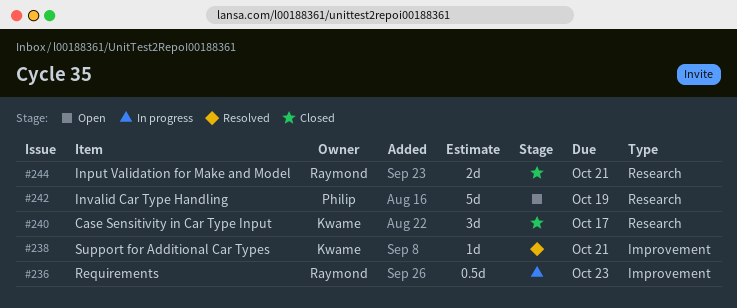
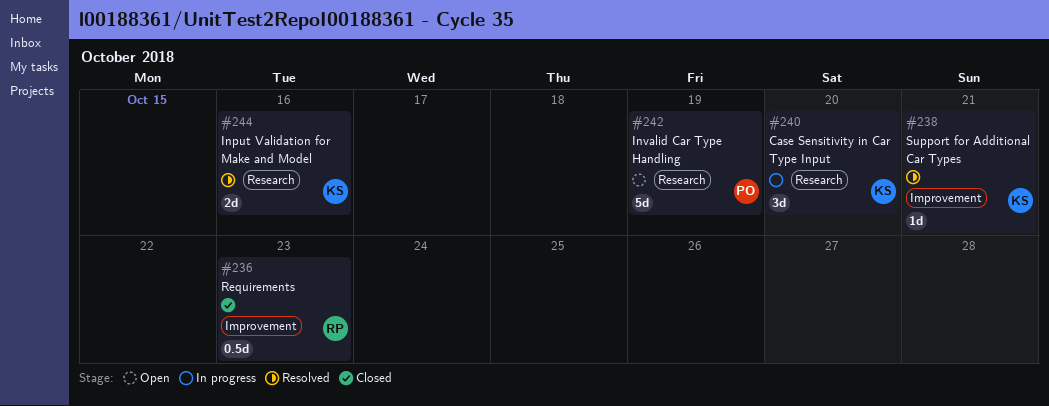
#236, status: In progress -> Closed
#240, status: Closed -> In progress
#240, due: Oct 17 -> Oct 20
#244, status: Closed -> Resolved
#244, owner: Raymond -> Kwame
#244, due: Oct 21 -> Oct 16

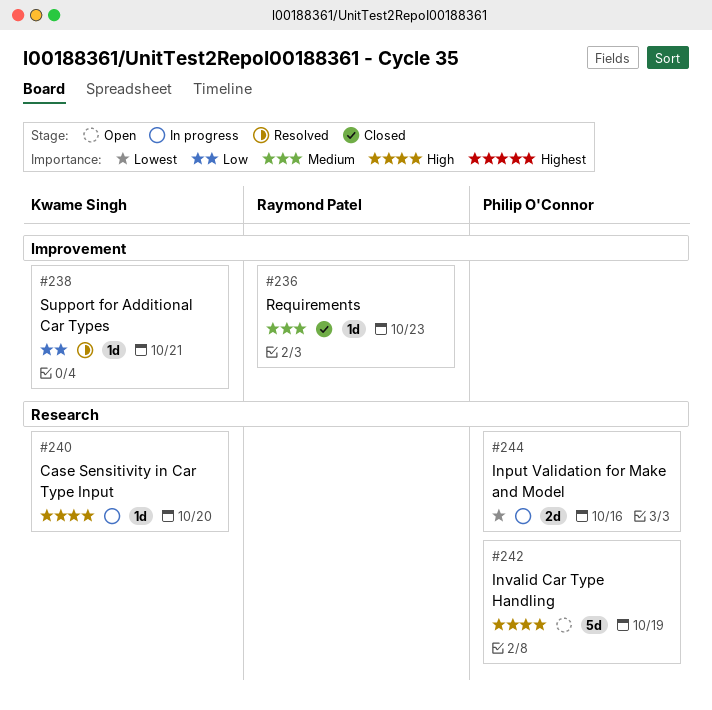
#236, estimate: 0.5d -> 1d
#240, estimate: 3d -> 1d
#244, status: Resolved -> In progress
#244, owner: Kwame Singh -> Philip O'Connor

